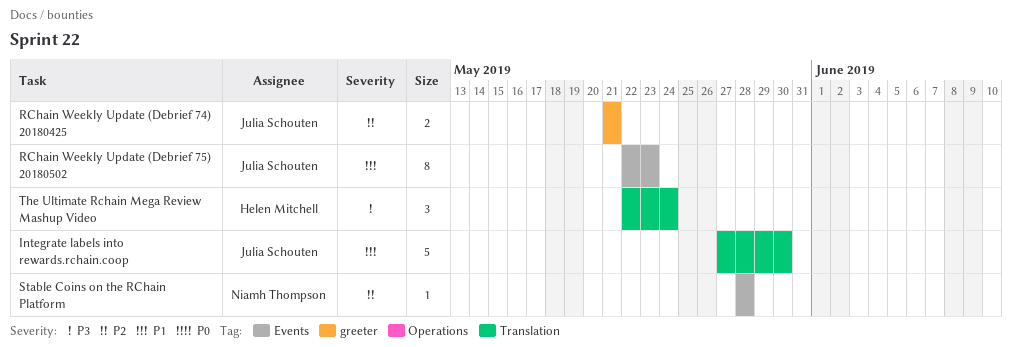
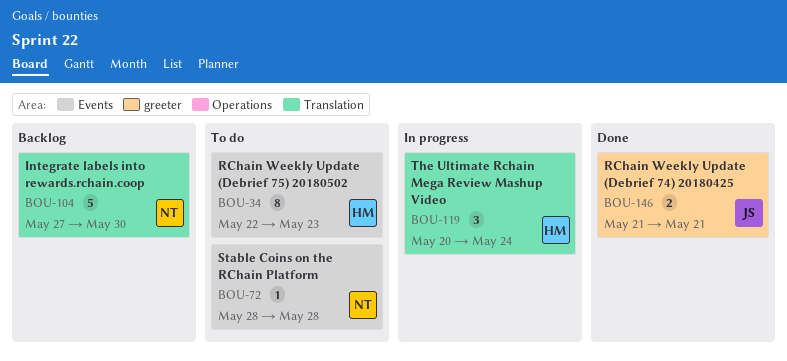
Integrate labels into rewards.rchain.coop, owner: Julia Schouten -> Niamh Thompson
RChain Weekly Update (Debrief 75) 20180502, owner: Julia Schouten -> Helen Mitchell
The Ultimate Rchain Mega Review Mashup Video, start: May 22 -> May 20

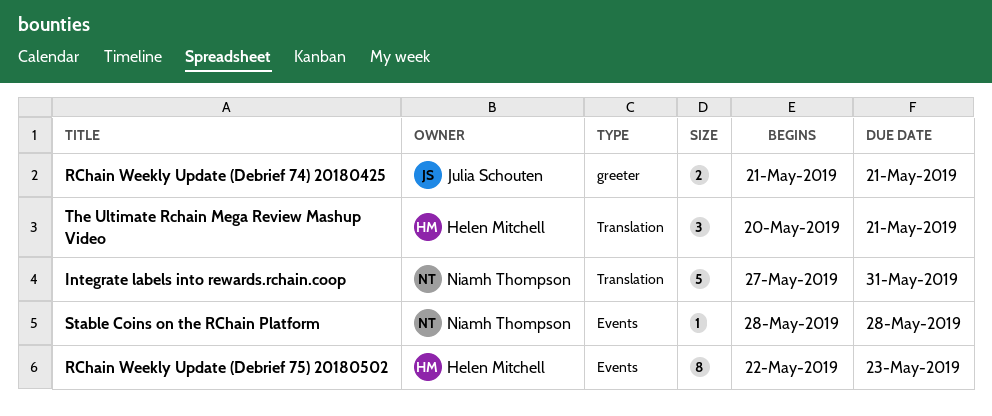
Integrate labels into rewards.rchain.coop, due: May 30 -> May 31
The Ultimate Rchain Mega Review Mashup Video, due: May 24 -> May 21

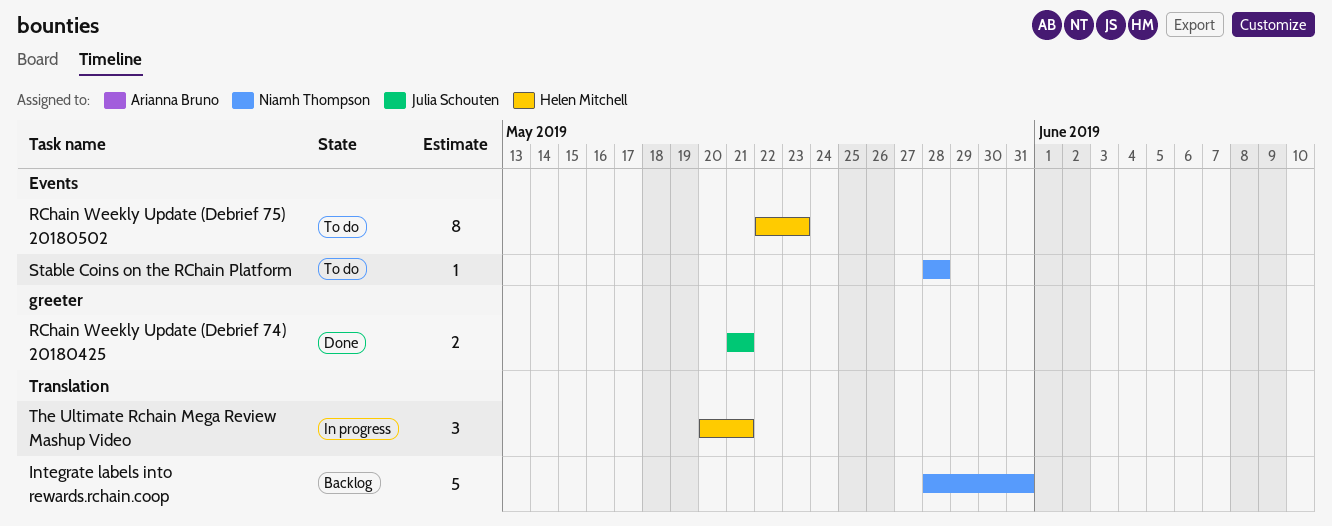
Integrate labels into rewards.rchain.coop, start: May 27 -> May 28

